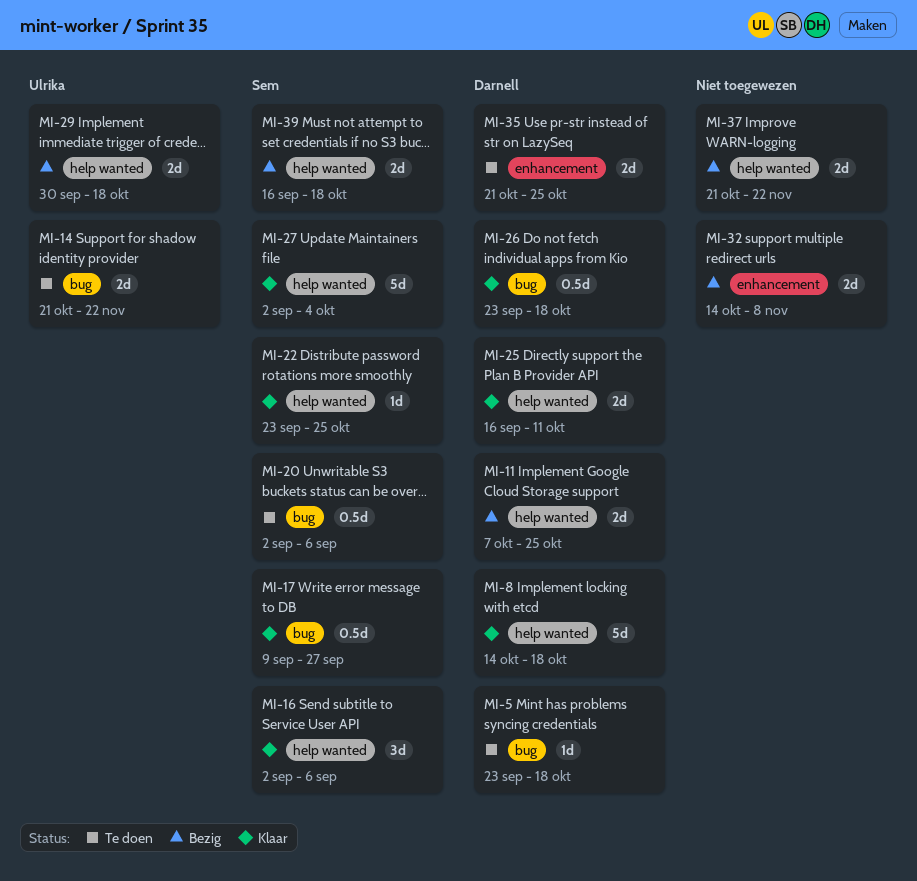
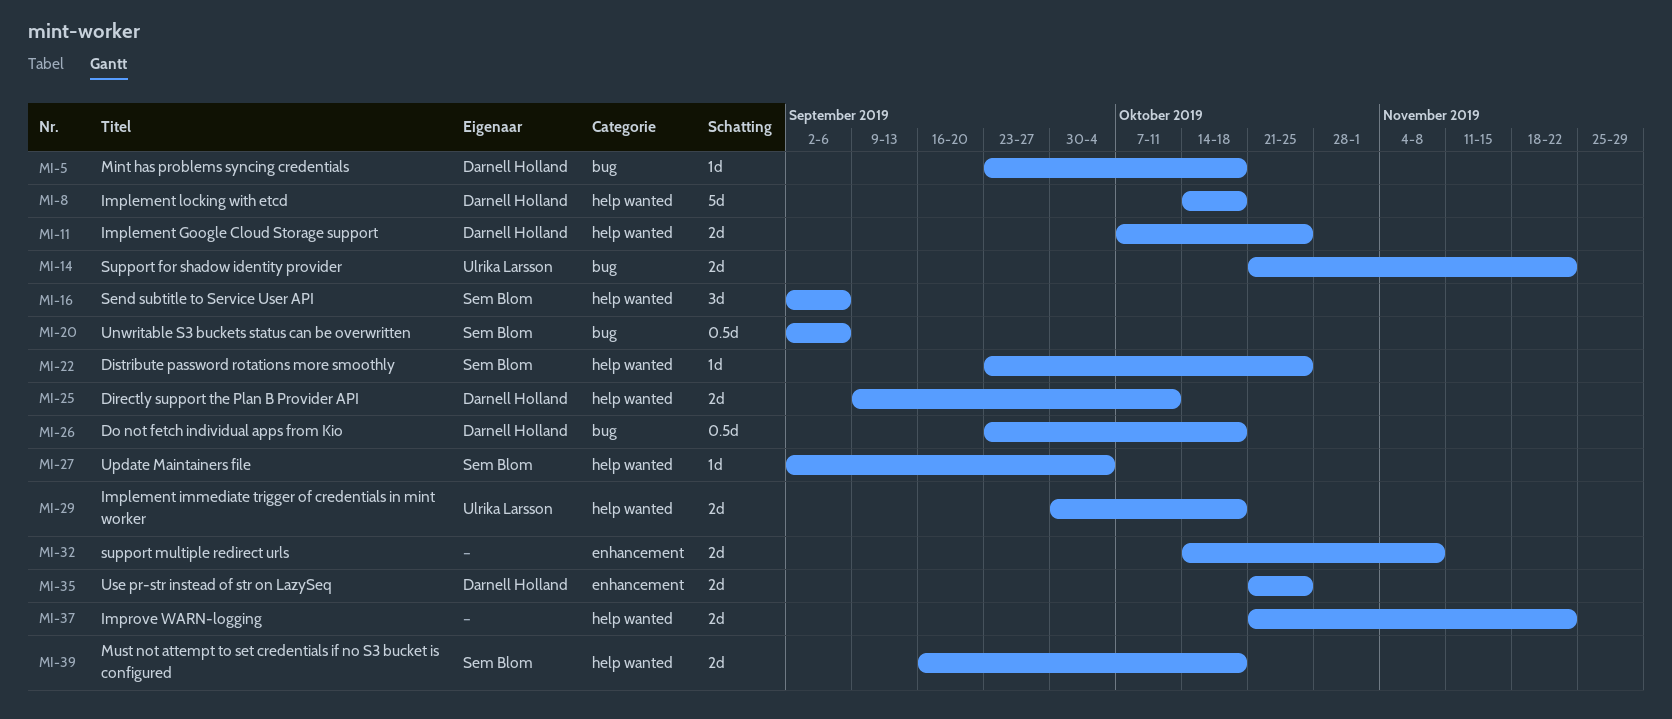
MI-17: present -> none
MI-25, start: Sep 16 -> Sep 9
MI-27, estimate: 5d -> 1d

